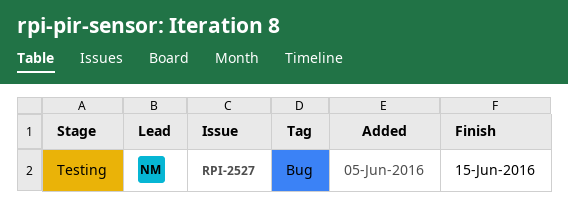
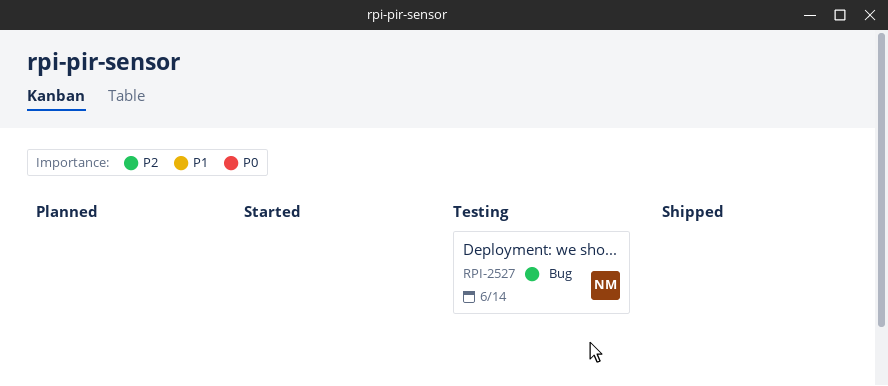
RPI-2527, due: Jun 15 -> Jun 14

